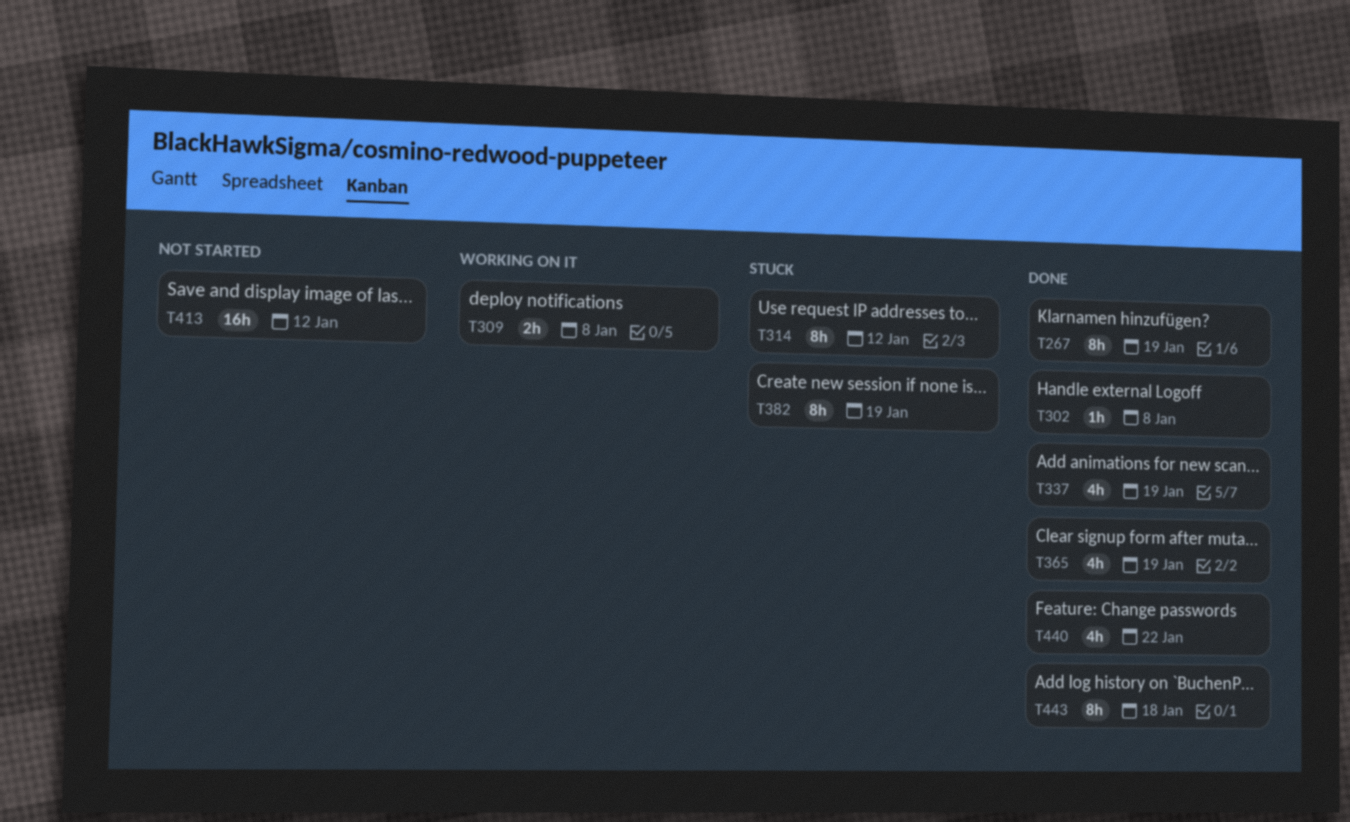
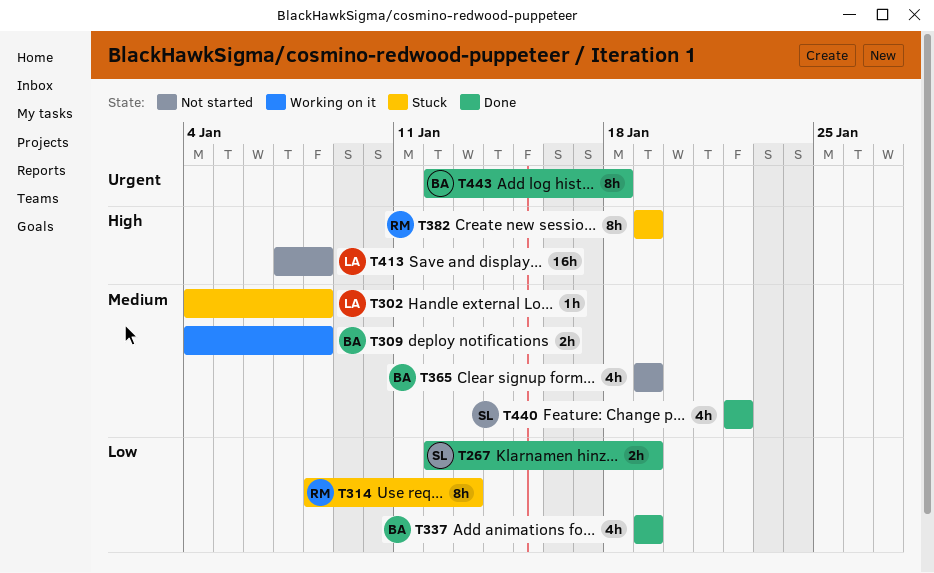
T267, estimate: 8h -> 2h
T302, status: Done -> Stuck
T314, due: Jan 12 -> Jan 13
T365, status: Done -> Not started
T413, due: Jan 12 -> Jan 8

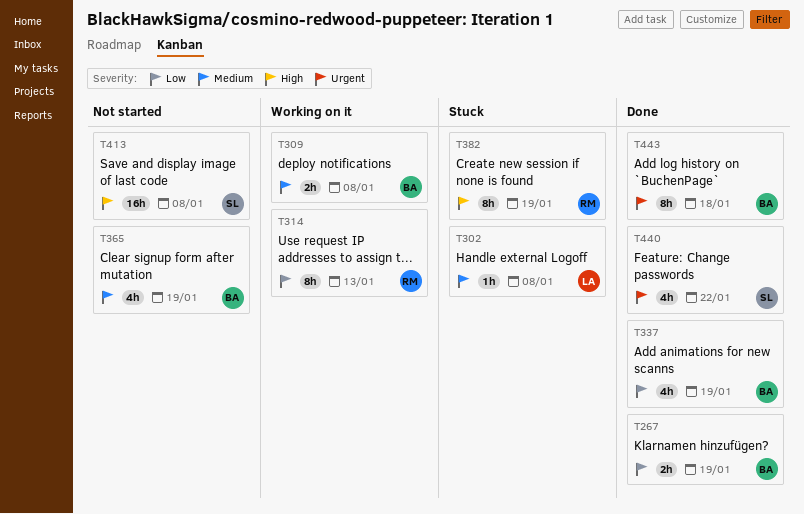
T267, owner: SL -> BA
T314, status: Stuck -> Working on it
T413, owner: LA -> SL
T440, priority: Medium -> Urgent

